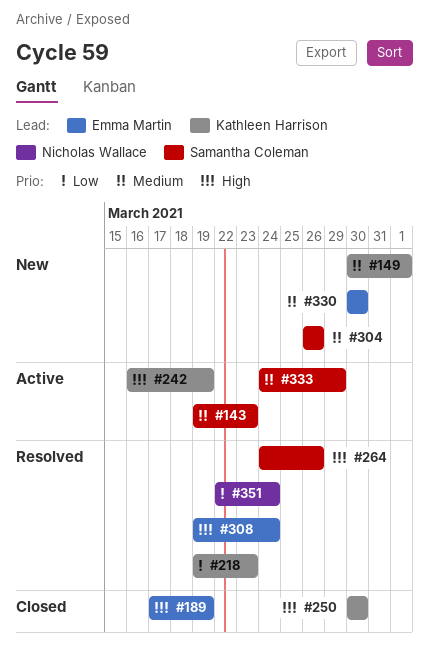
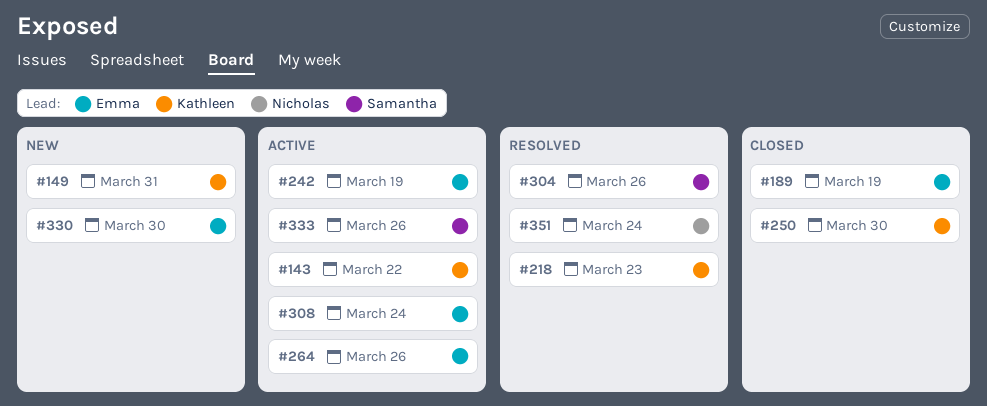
#143, owner: Samantha Coleman -> Kathleen Harrison
#143, due: Mar 23 -> Mar 22
#149, due: Apr 1 -> Mar 31
#242, owner: Kathleen Harrison -> Emma Martin
#264, status: Resolved -> Active
#264, owner: Samantha Coleman -> Emma Martin
#304, status: New -> Resolved
#308, status: Resolved -> Active
#333, due: Mar 29 -> Mar 26

